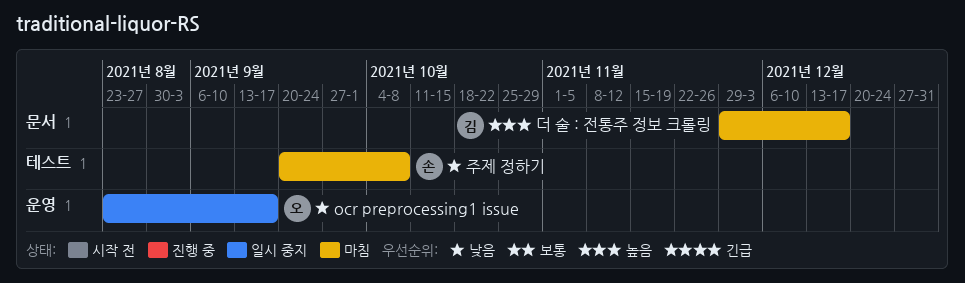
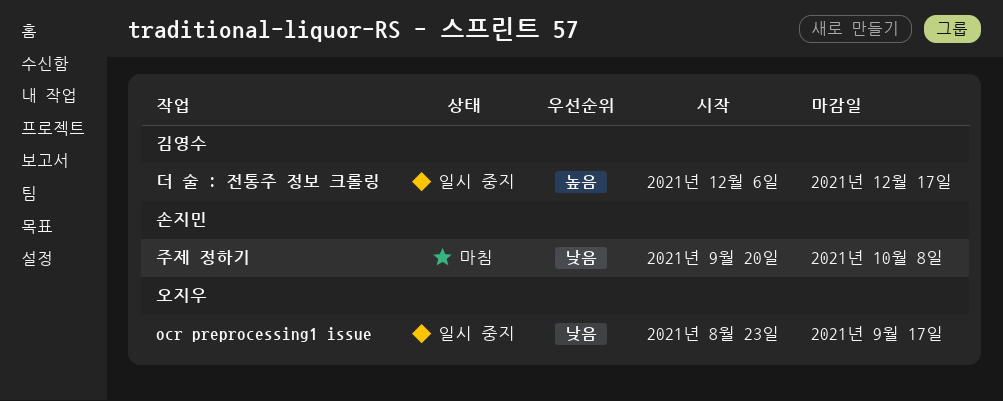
더 술 : 전통주 정보 크롤링, status: 마침 -> 일시 중지
더 술 : 전통주 정보 크롤링, start: Nov 29 -> Dec 6

